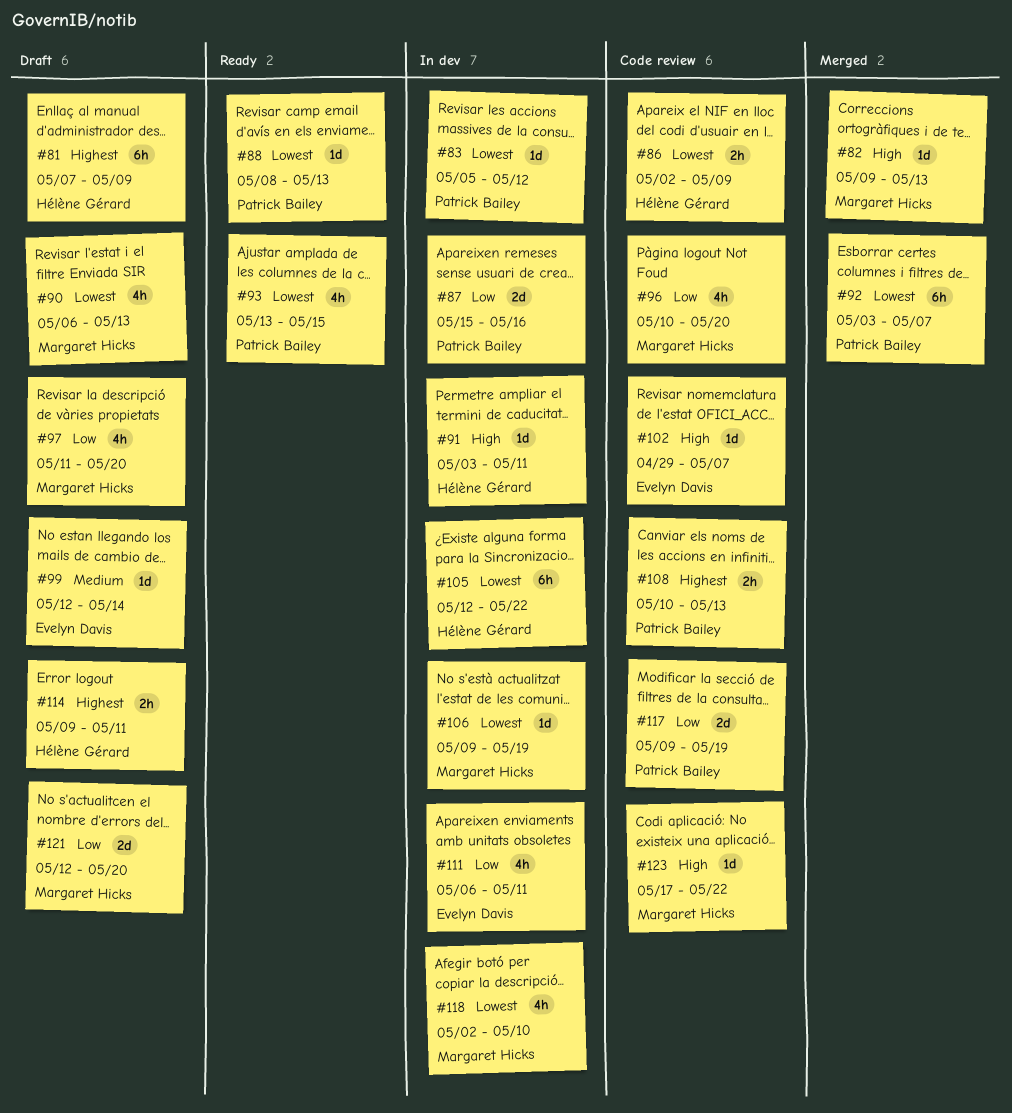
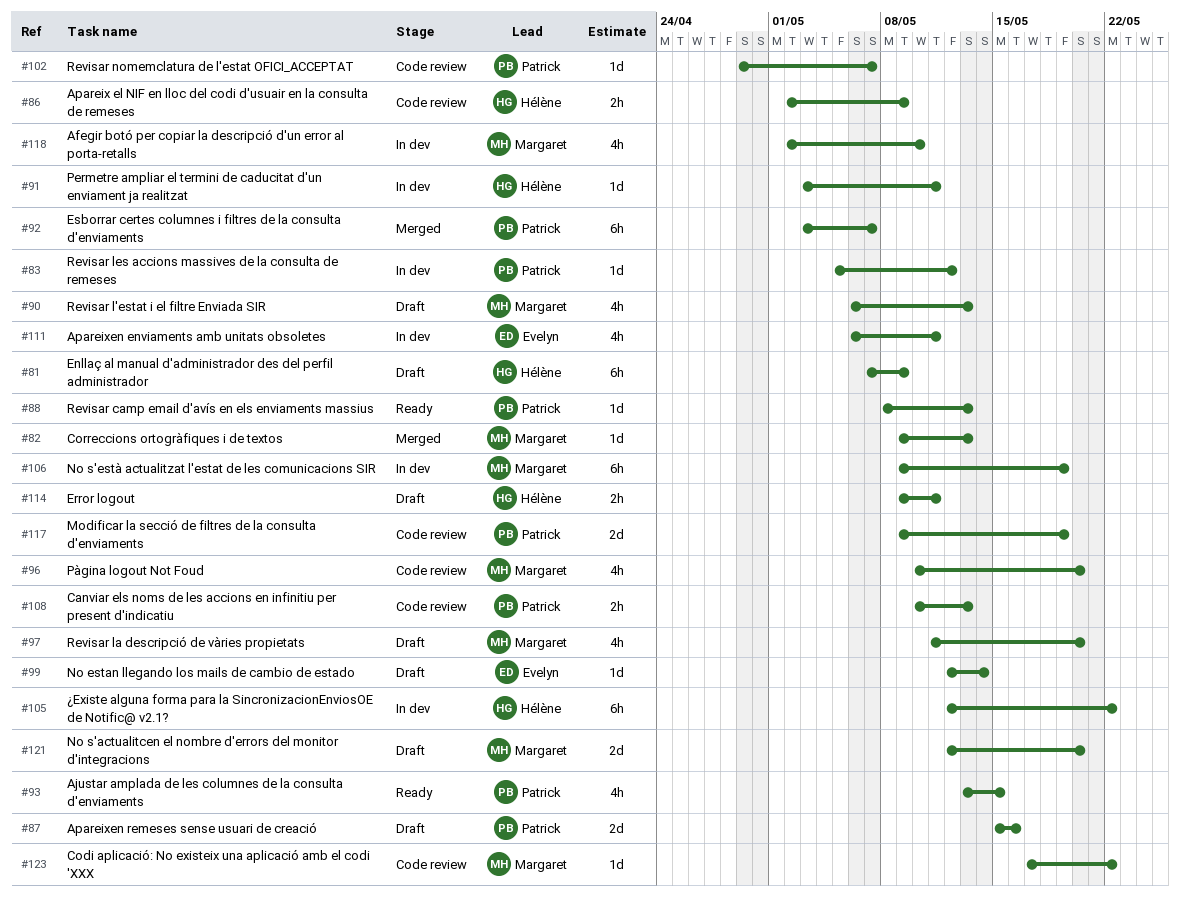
#87, status: In dev -> Draft
#102, owner: Evelyn Davis -> Patrick Bailey
#106, estimate: 1d -> 6h

